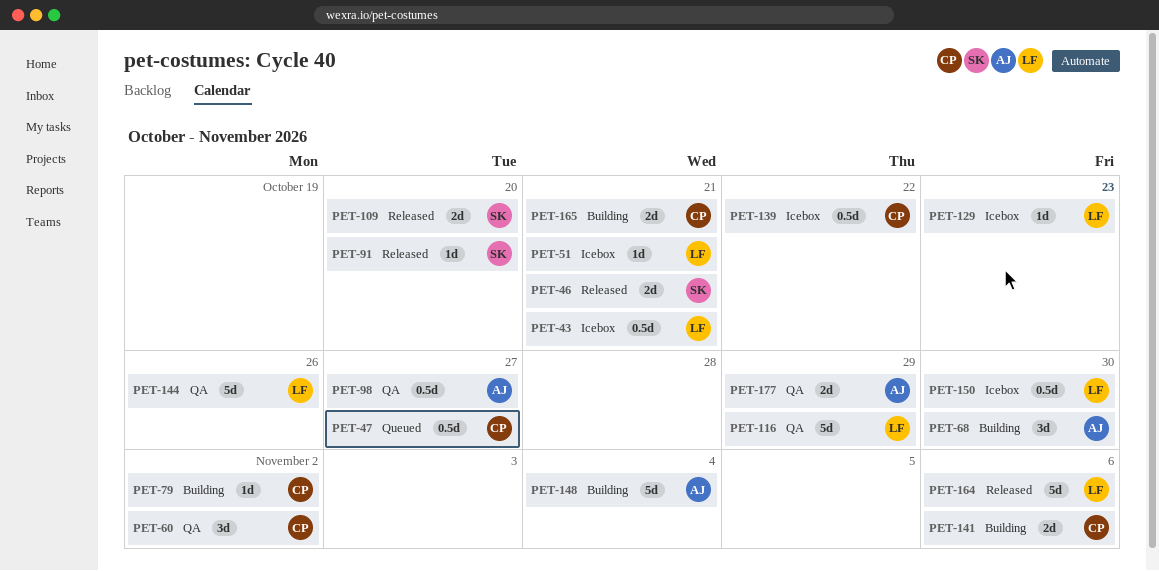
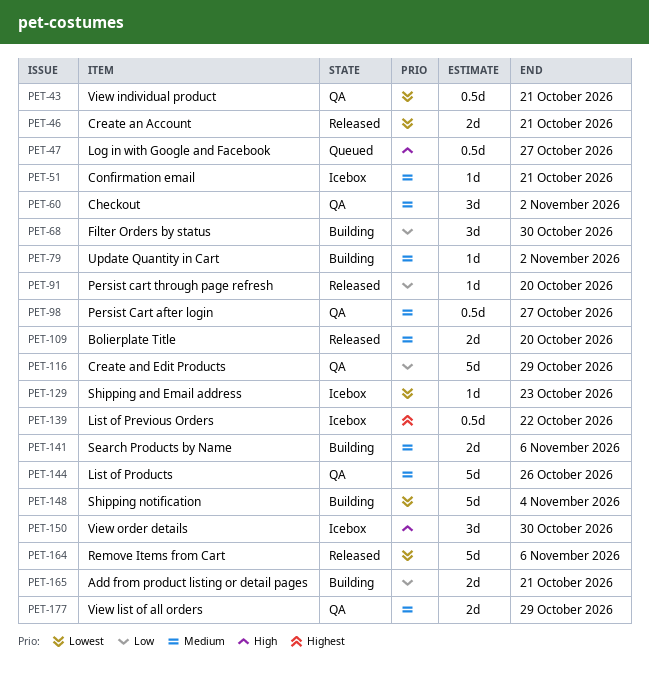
PET-43, status: Icebox -> QA
PET-150, estimate: 0.5d -> 3d

